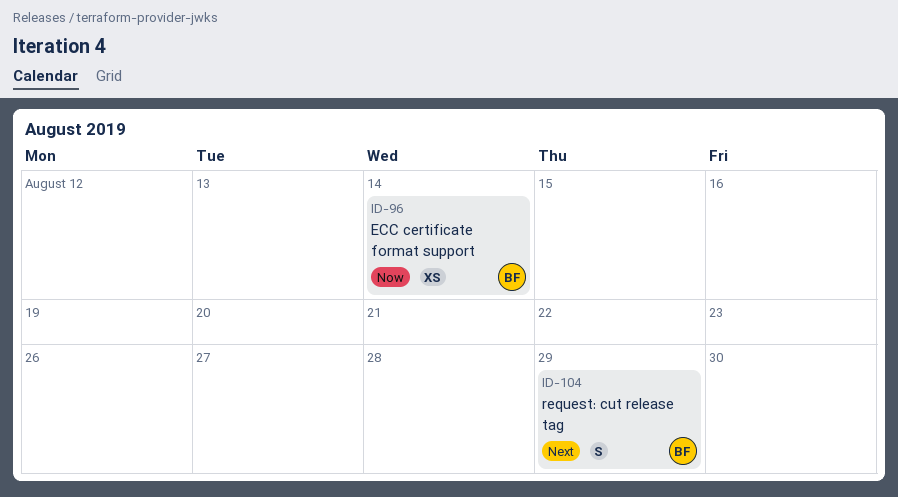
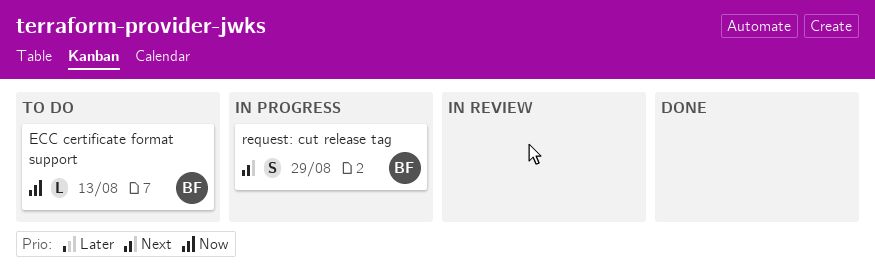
ECC certificate format support, estimate: XS -> L
ECC certificate format support, due: Aug 14 -> Aug 13

